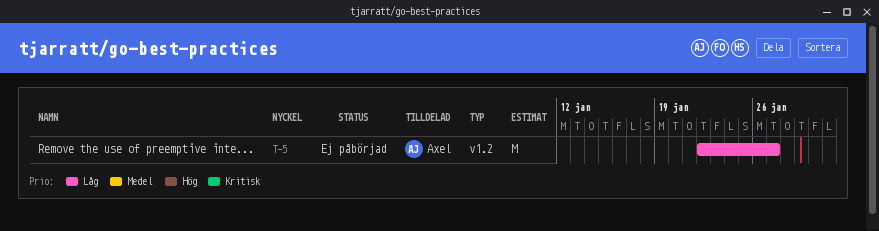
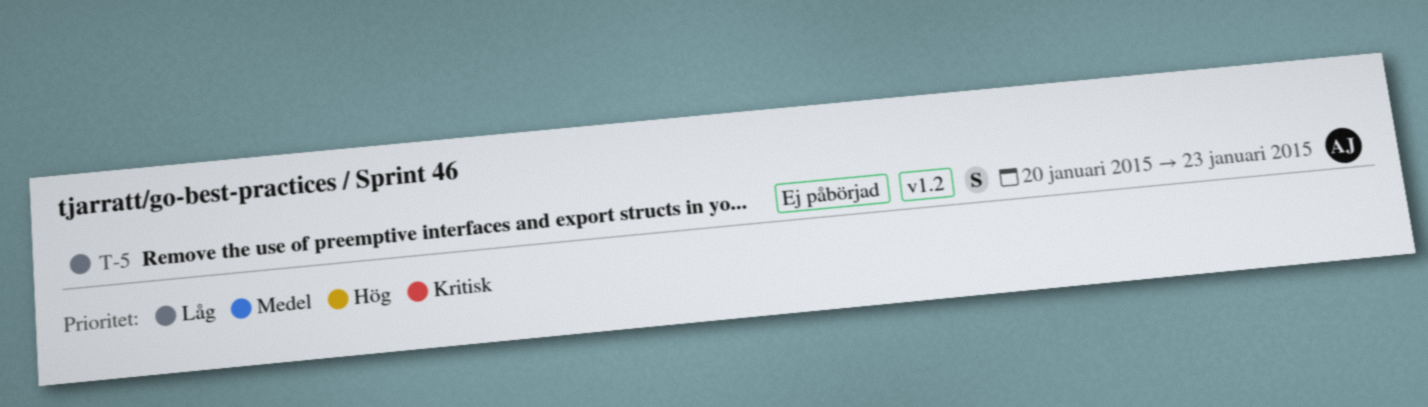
T-5, estimate: M -> S
T-5, start: Jan 22 -> Jan 20
T-5, due: Jan 27 -> Jan 23

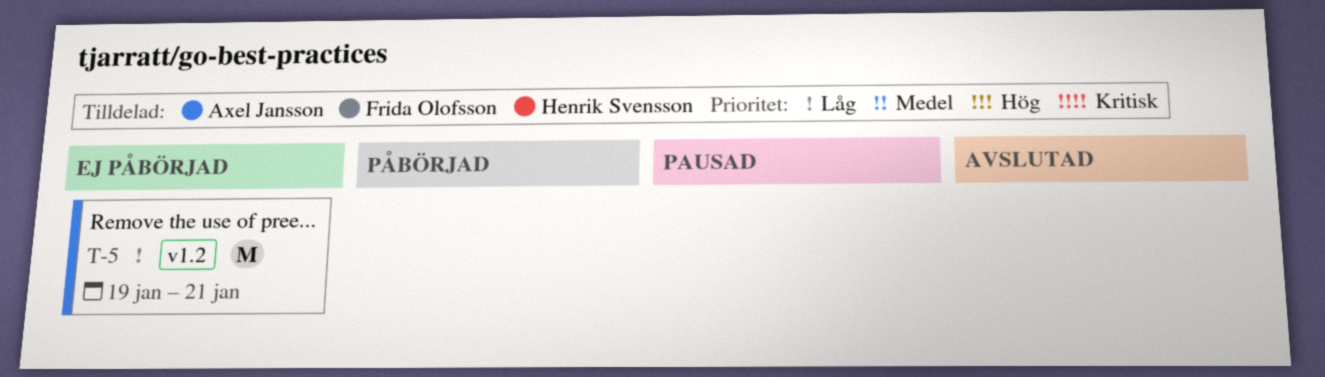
T-5, estimate: S -> M
T-5, start: Jan 20 -> Jan 19
T-5, due: Jan 23 -> Jan 21

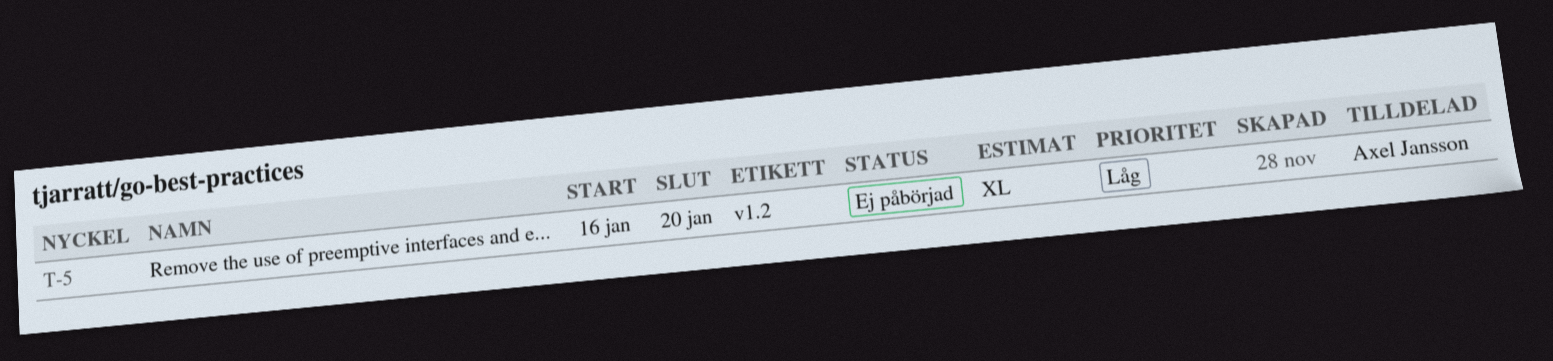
T-5, estimate: M -> XL
T-5, start: Jan 19 -> Jan 16
T-5, due: Jan 21 -> Jan 20

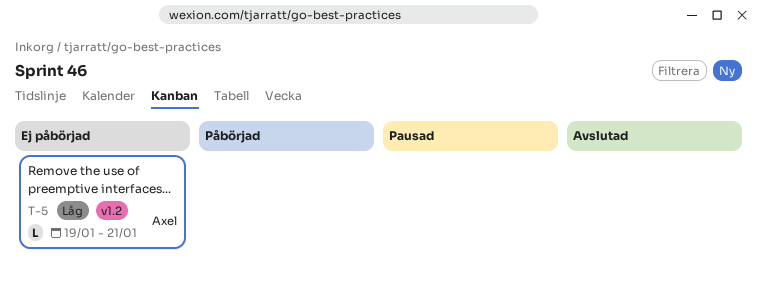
T-5, estimate: XL -> L
T-5, start: Jan 16 -> Jan 19
T-5, due: Jan 20 -> Jan 21

